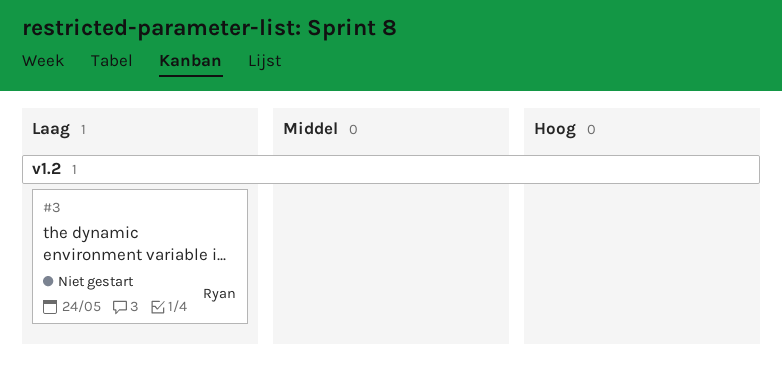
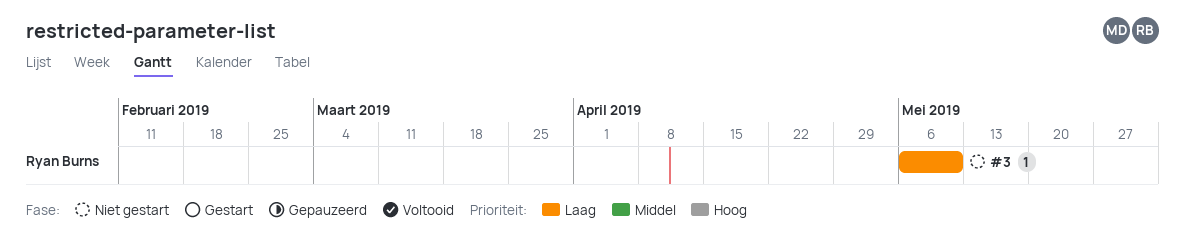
#3, due: May 24 -> May 10

